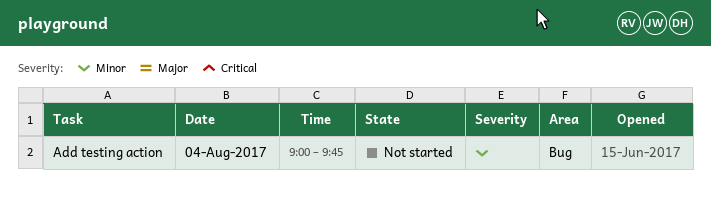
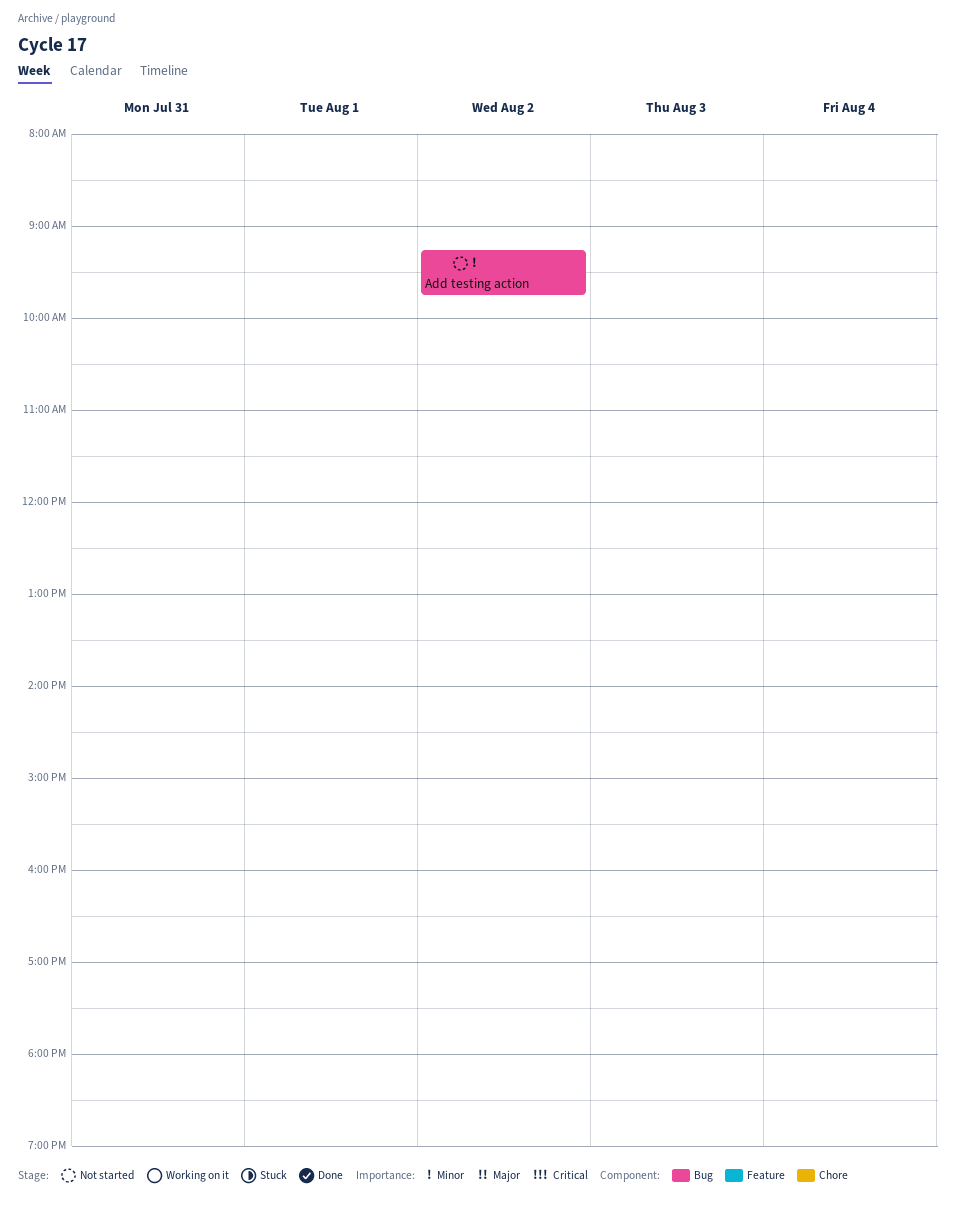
Add testing action, day: Aug 4 -> Aug 2
Add testing action, begins: 09:00 -> 09:15

